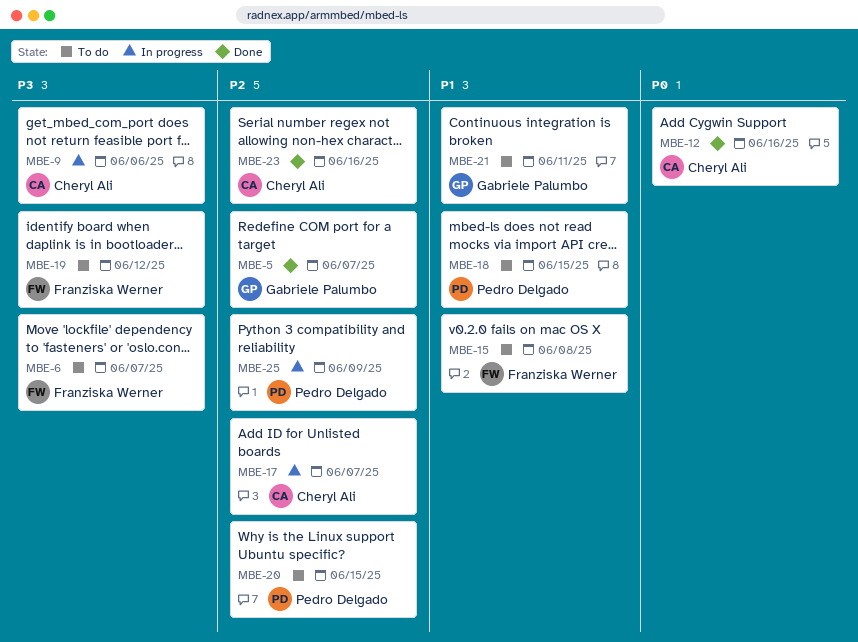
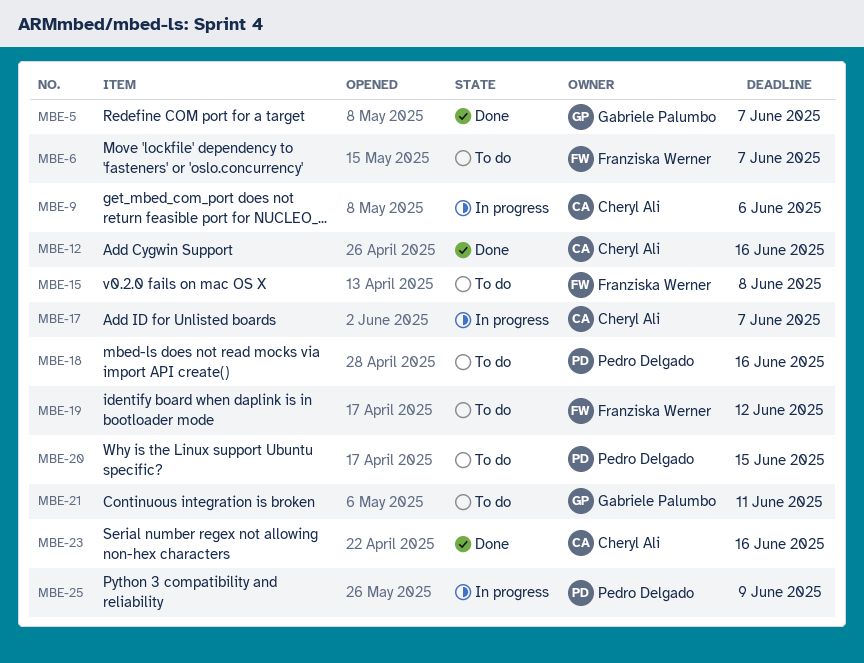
MBE-18, due: Jun 15 -> Jun 16

